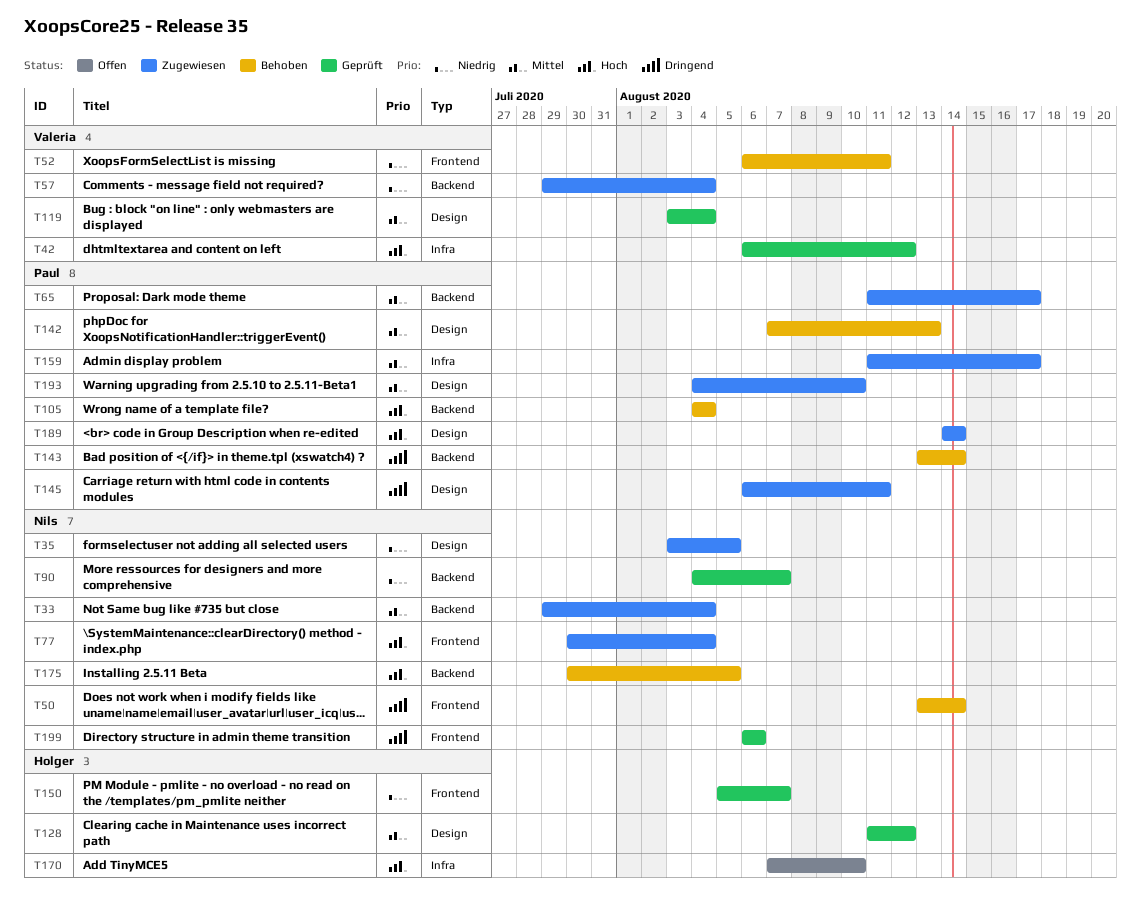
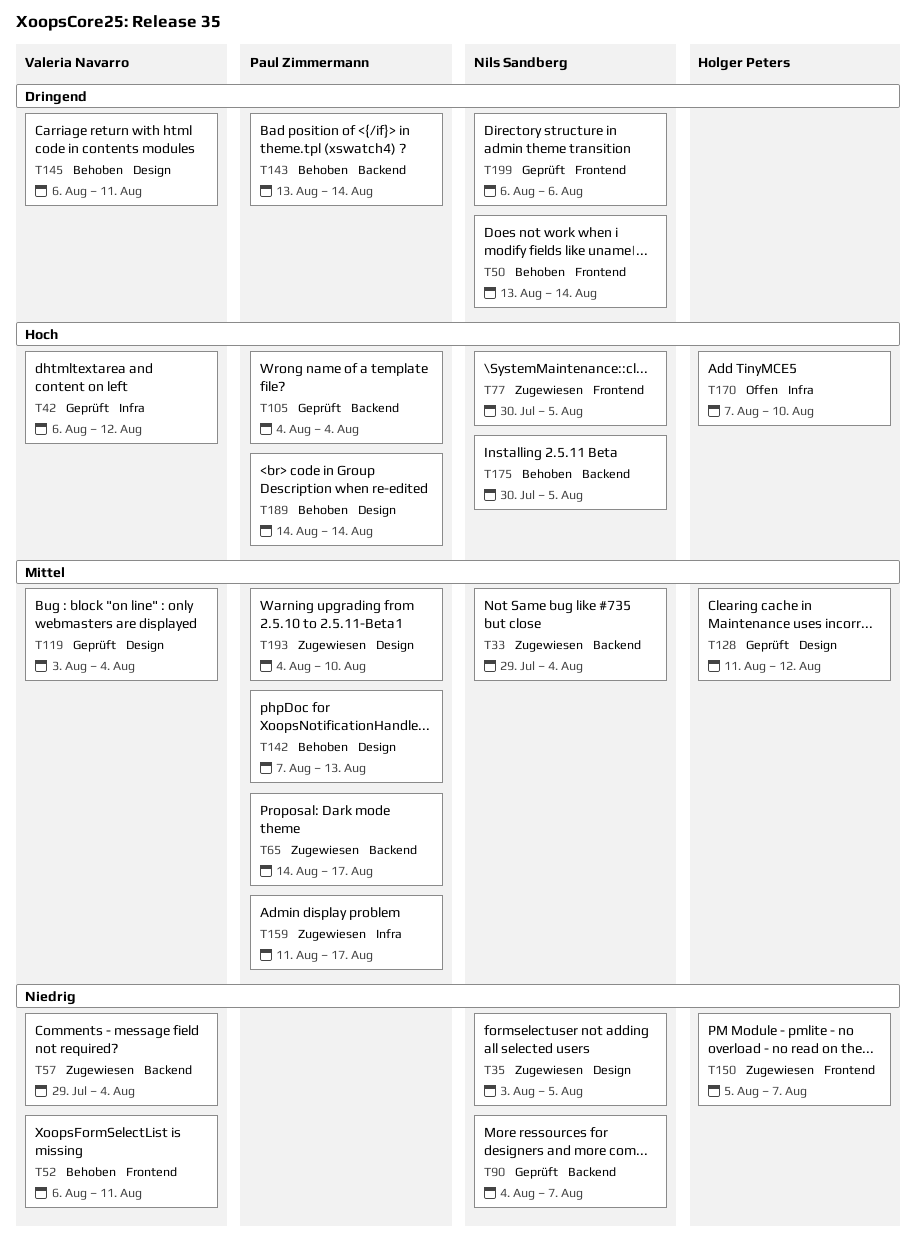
T65, start: Aug 11 -> Aug 14
T77, due: Aug 4 -> Aug 5
T105, status: Behoben -> Geprüft
T145, status: Zugewiesen -> Behoben
T145, owner: Paul Zimmermann -> Valeria Navarro
T150, status: Geprüft -> Zugewiesen
T189, status: Zugewiesen -> Behoben

